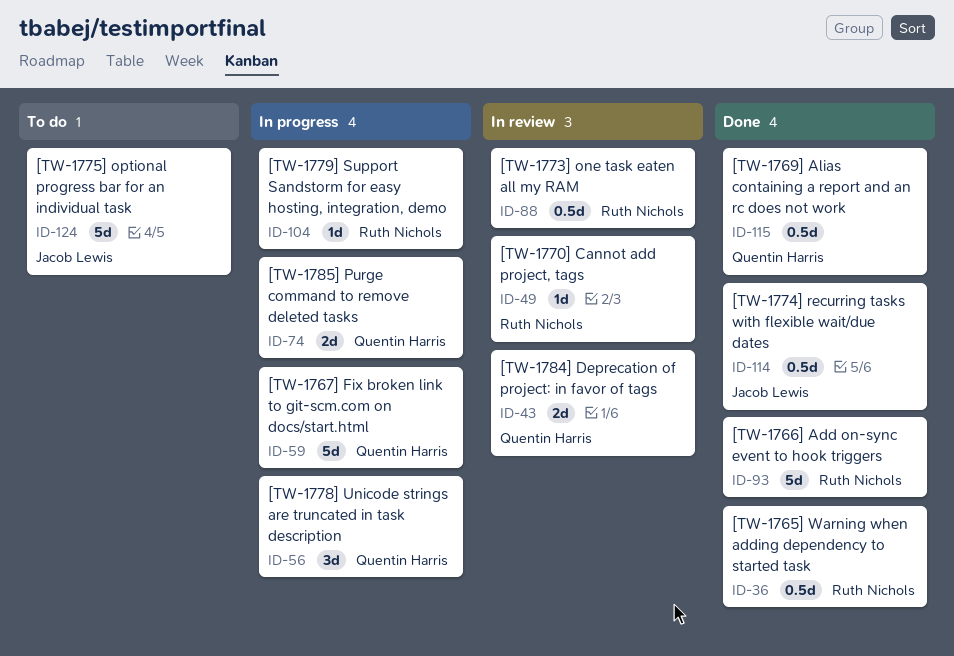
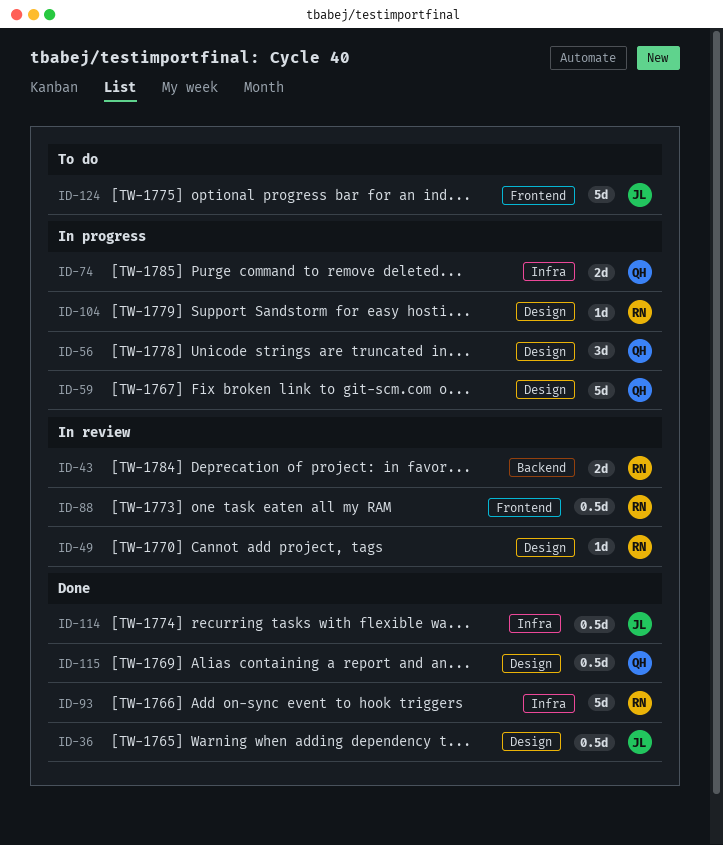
ID-36, owner: Ruth Nichols -> Jacob Lewis
ID-43, owner: Quentin Harris -> Ruth Nichols

